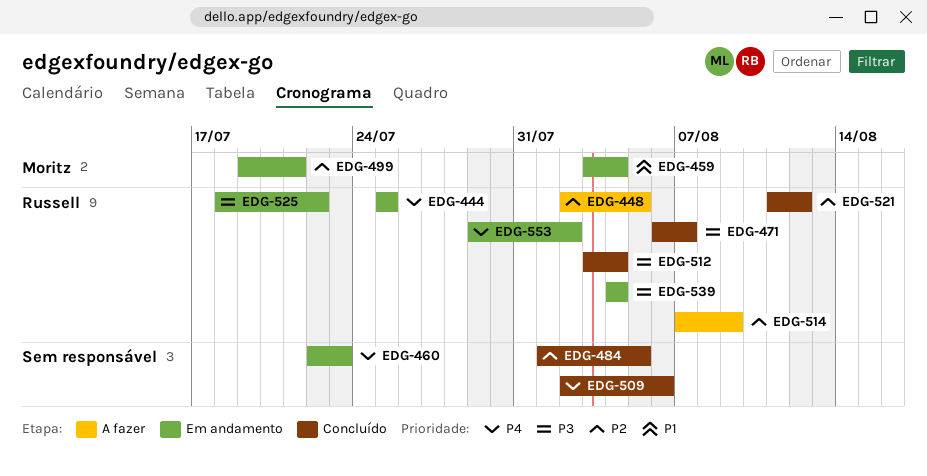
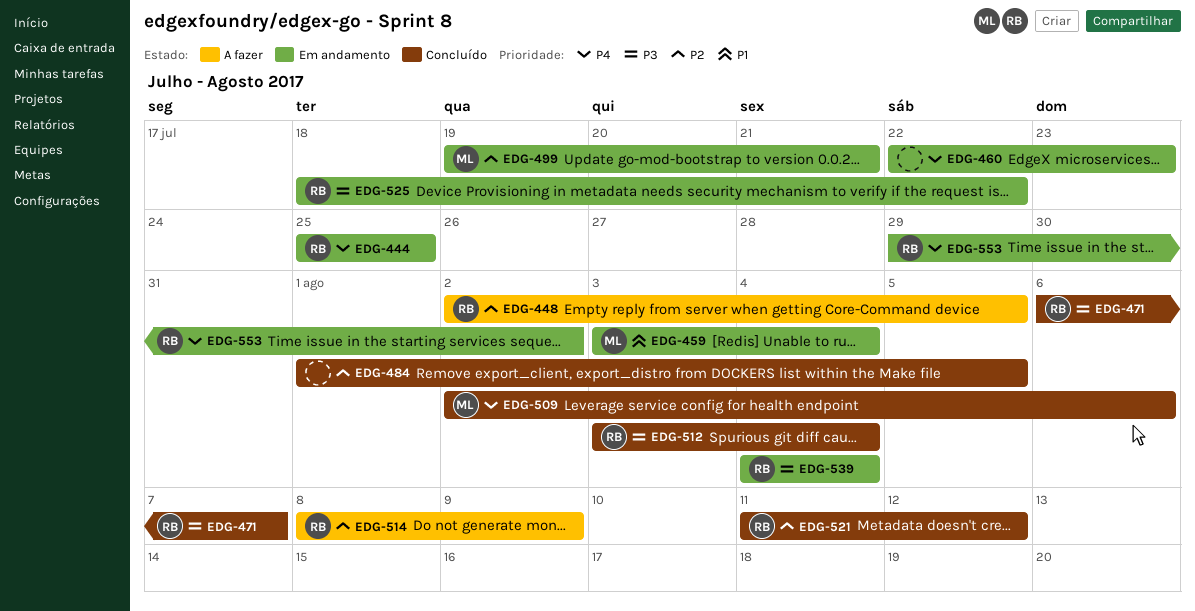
EDG-509, owner: none -> Moritz
EDG-514, start: Aug 7 -> Aug 8

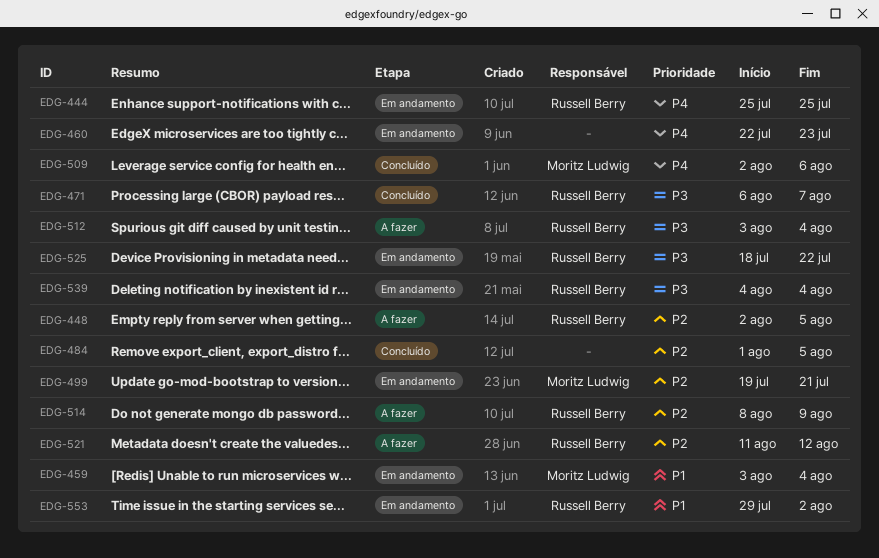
EDG-512, status: Concluído -> A fazer
EDG-521, status: Concluído -> A fazer
EDG-553, priority: P4 -> P1

